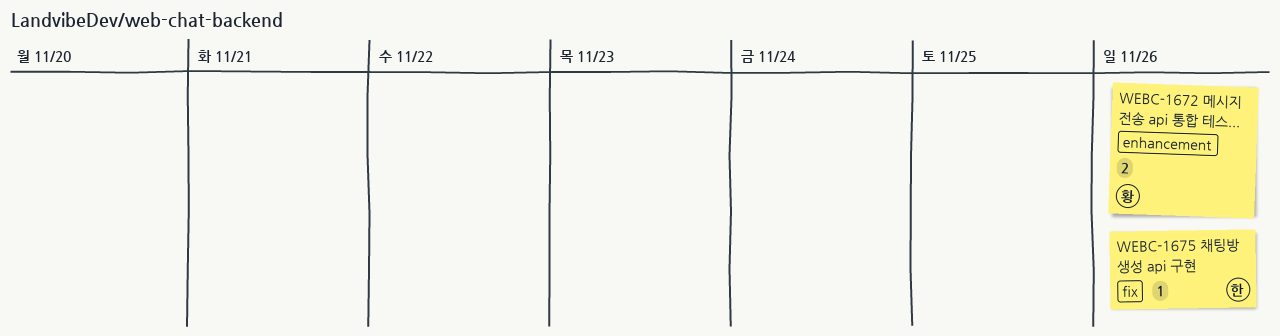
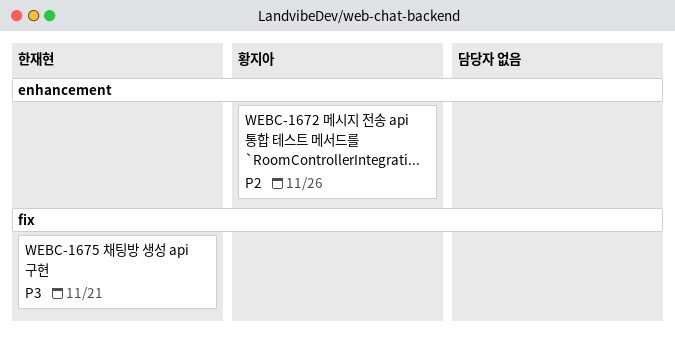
WEBC-1675, due: Nov 26 -> Nov 21

